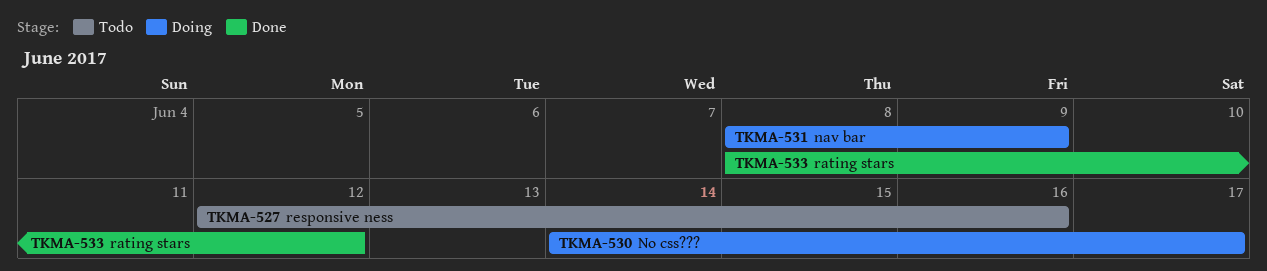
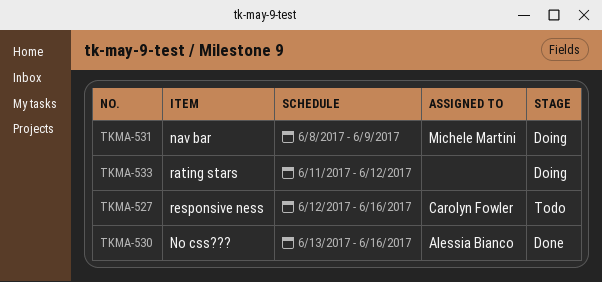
TKMA-530, status: Doing -> Done
TKMA-530, start: Jun 14 -> Jun 13
TKMA-530, due: Jun 17 -> Jun 16
TKMA-533, status: Done -> Doing
TKMA-533, start: Jun 8 -> Jun 11

